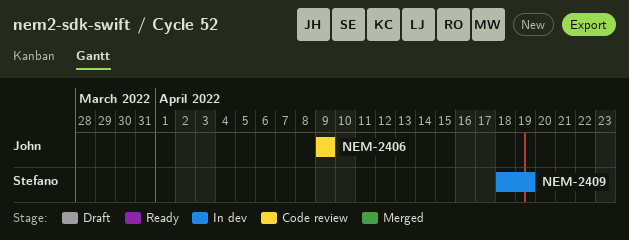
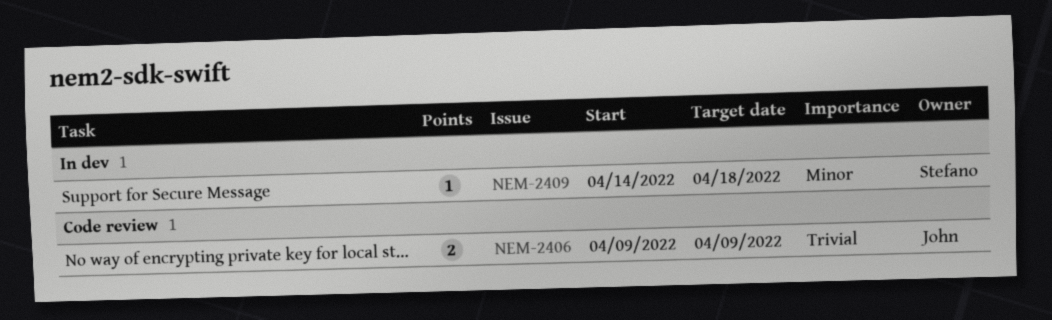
NEM-2409, start: Apr 18 -> Apr 14
NEM-2409, due: Apr 19 -> Apr 18

